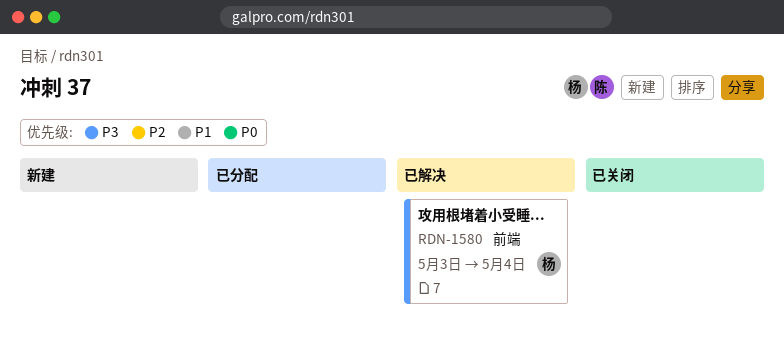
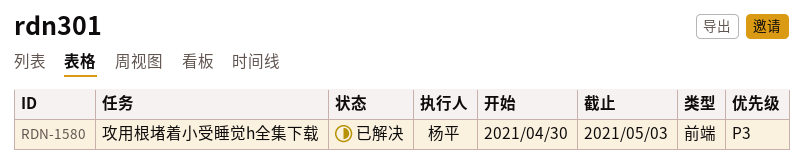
RDN-1580, start: May 3 -> Apr 30
RDN-1580, due: May 4 -> May 3

